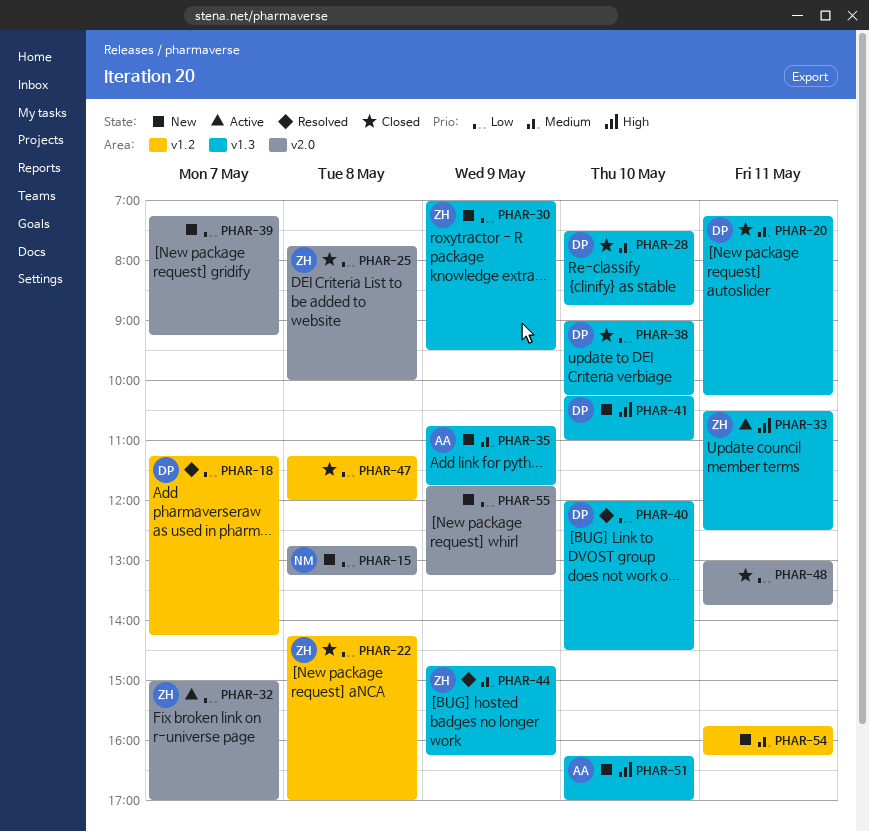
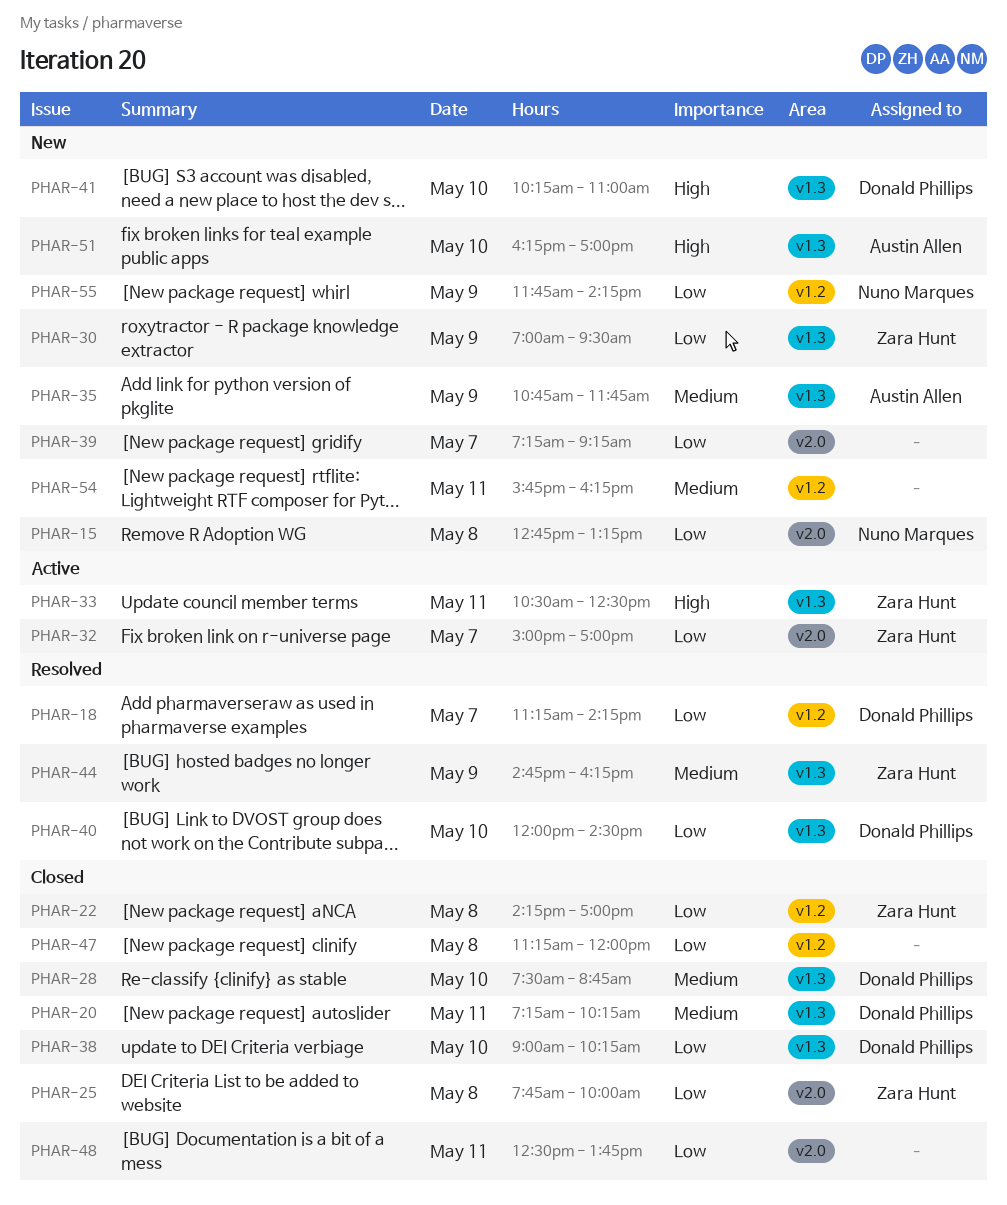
PHAR-48, begins: 13:00 -> 12:30
PHAR-55, owner: none -> Nuno Marques
PHAR-55, label: v2.0 -> v1.2
PHAR-55, ends: 13:15 -> 14:15

